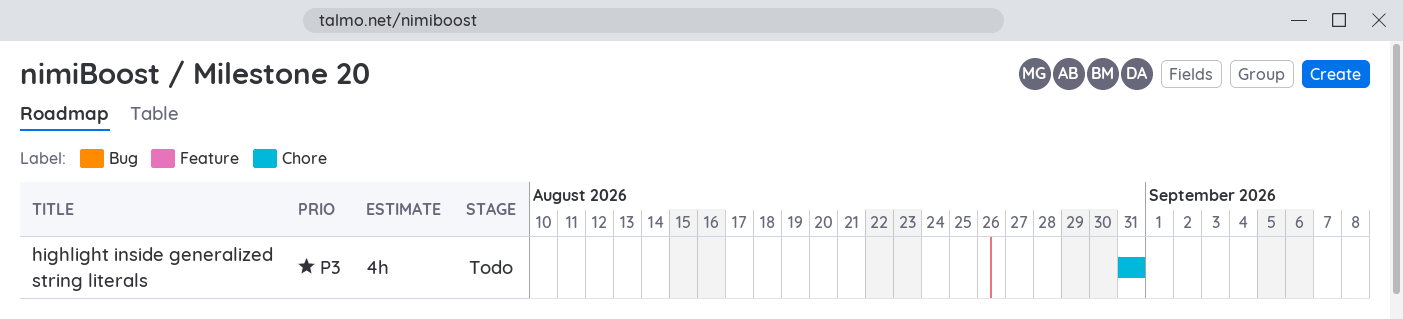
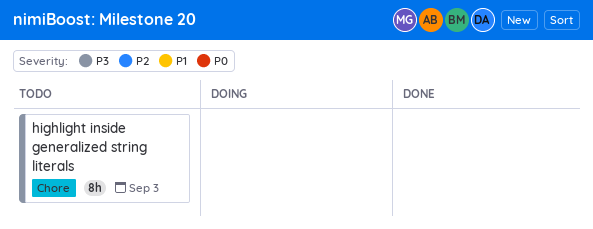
highlight inside generalized string literals, estimate: 4h -> 8h
highlight inside generalized string literals, due: Aug 31 -> Sep 3

